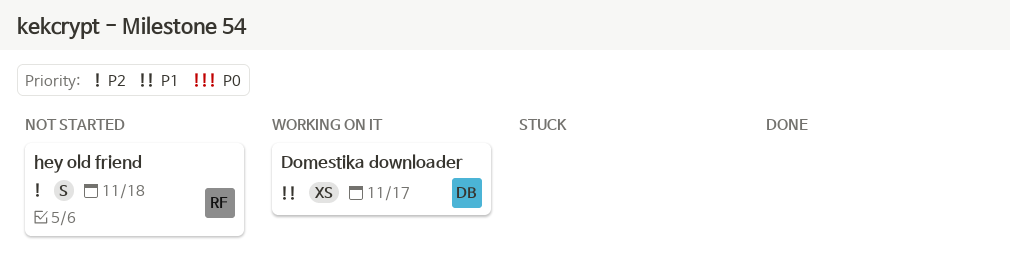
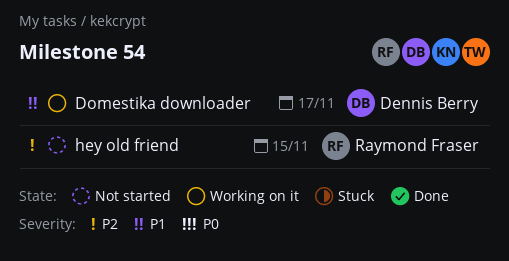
hey old friend, due: Nov 18 -> Nov 15

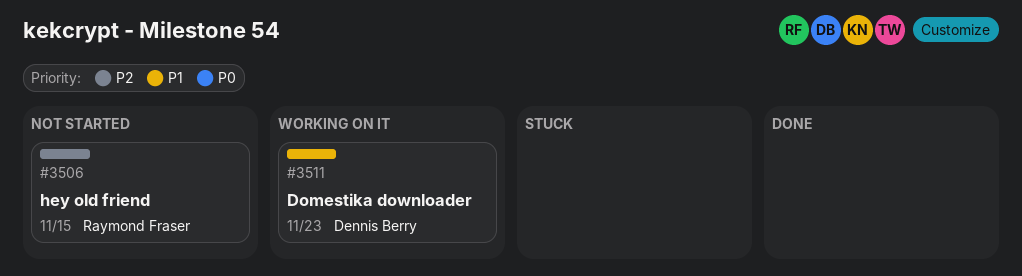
Domestika downloader, due: Nov 17 -> Nov 23

